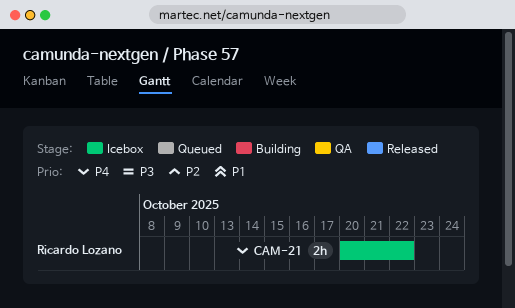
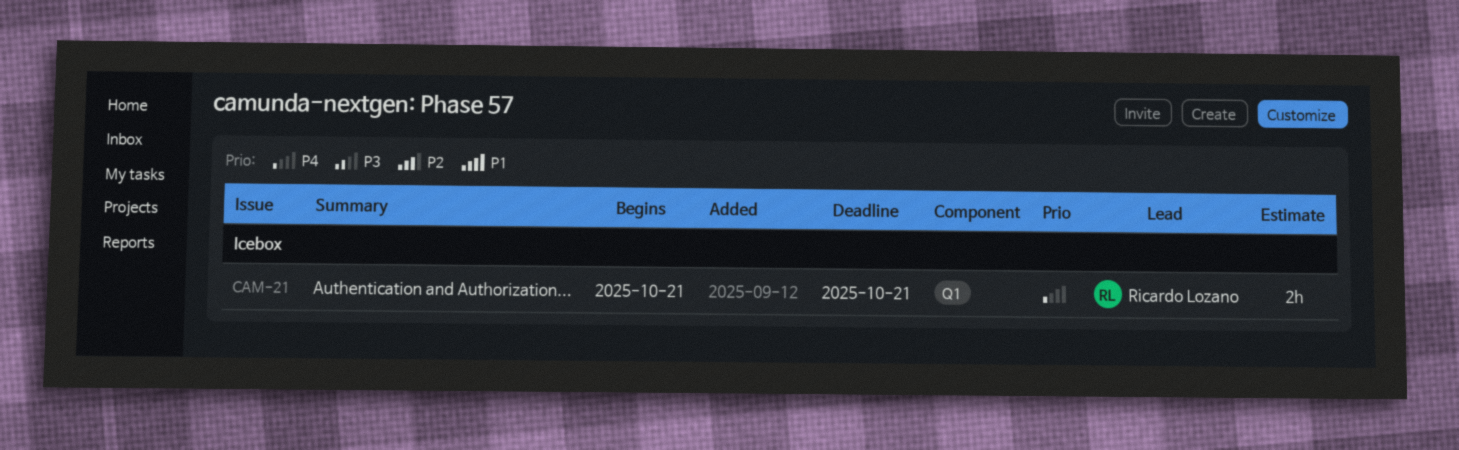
CAM-21, start: Oct 20 -> Oct 21
CAM-21, due: Oct 22 -> Oct 21

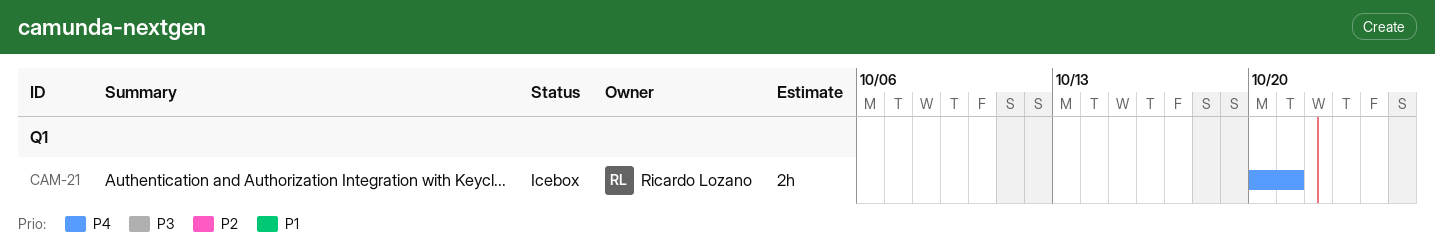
CAM-21, start: Oct 21 -> Oct 20

